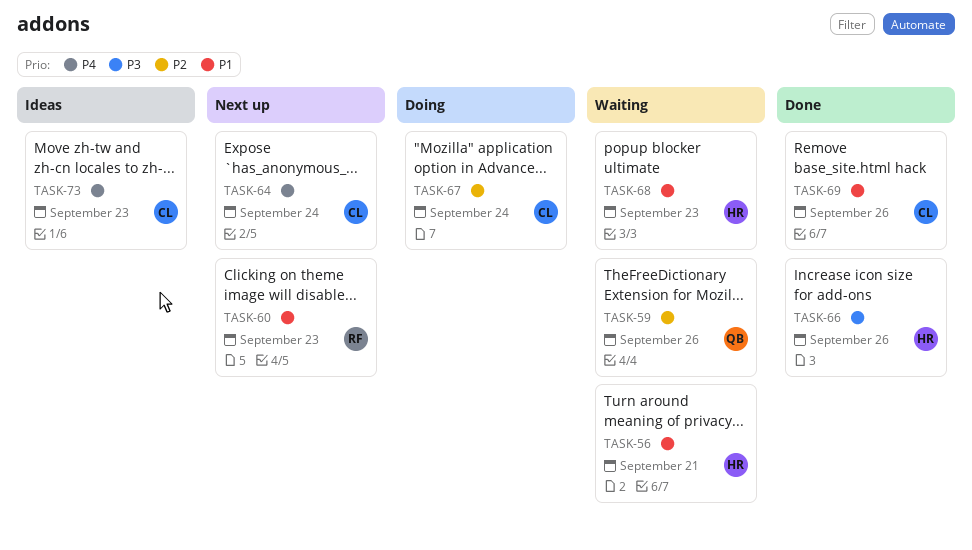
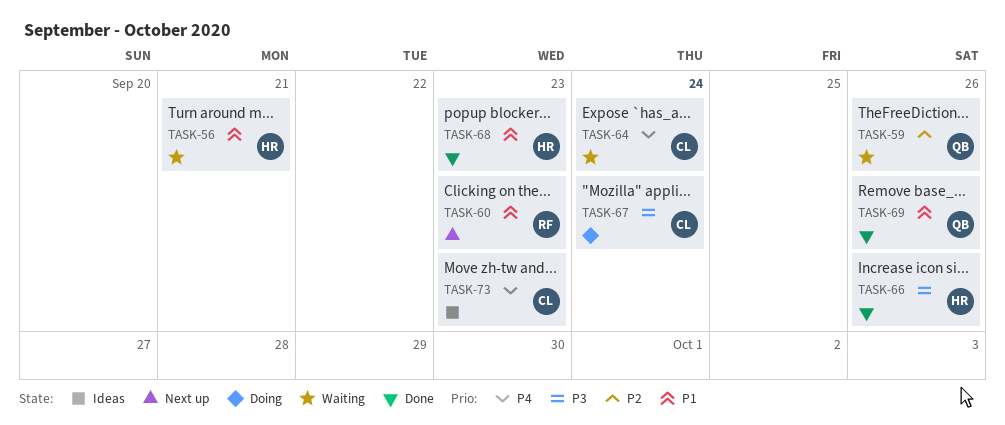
TASK-64, status: Next up -> Waiting
TASK-67, priority: P2 -> P3
TASK-68, status: Waiting -> Done
TASK-69, owner: CL -> QB

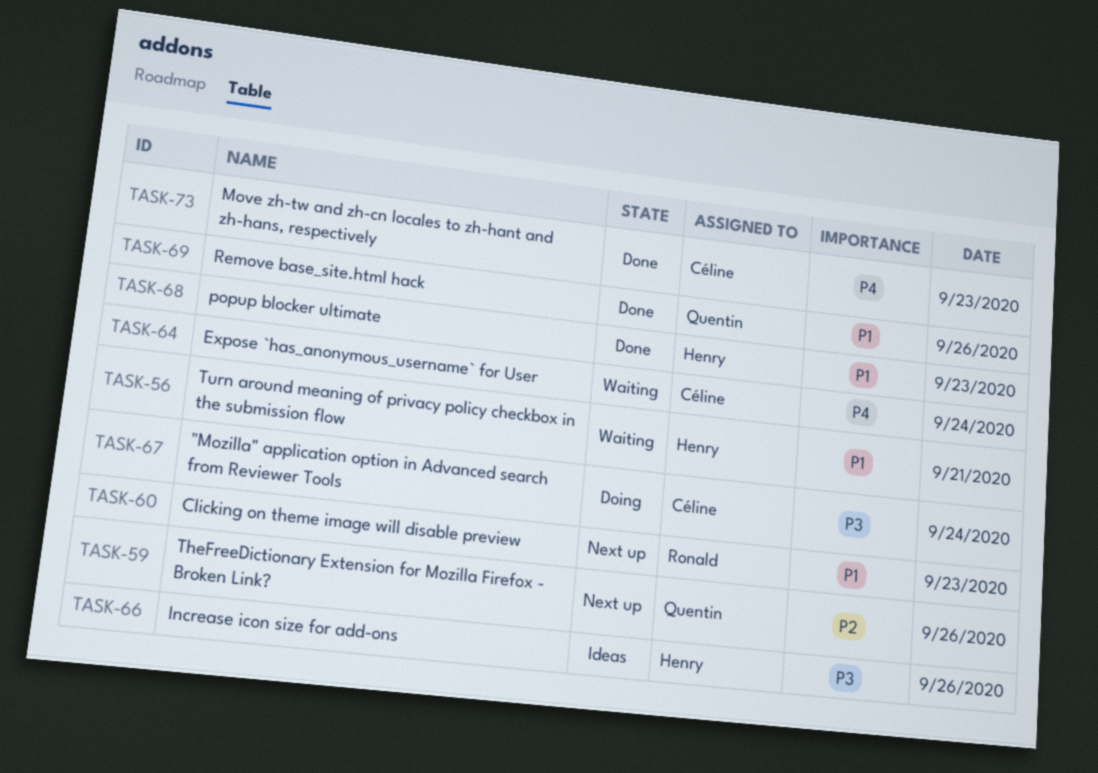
TASK-59, status: Waiting -> Next up
TASK-66, status: Done -> Ideas
TASK-73, status: Ideas -> Done

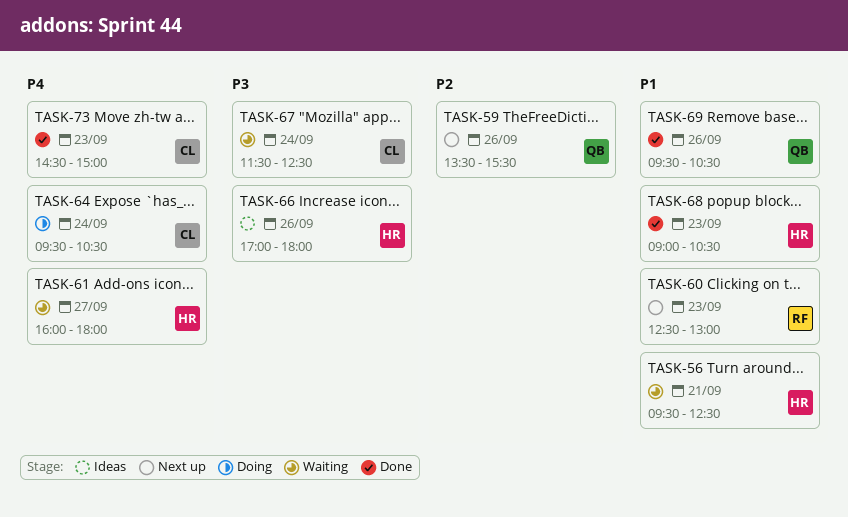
TASK-61: none -> present
TASK-64, status: Waiting -> Doing
TASK-67, status: Doing -> Waiting

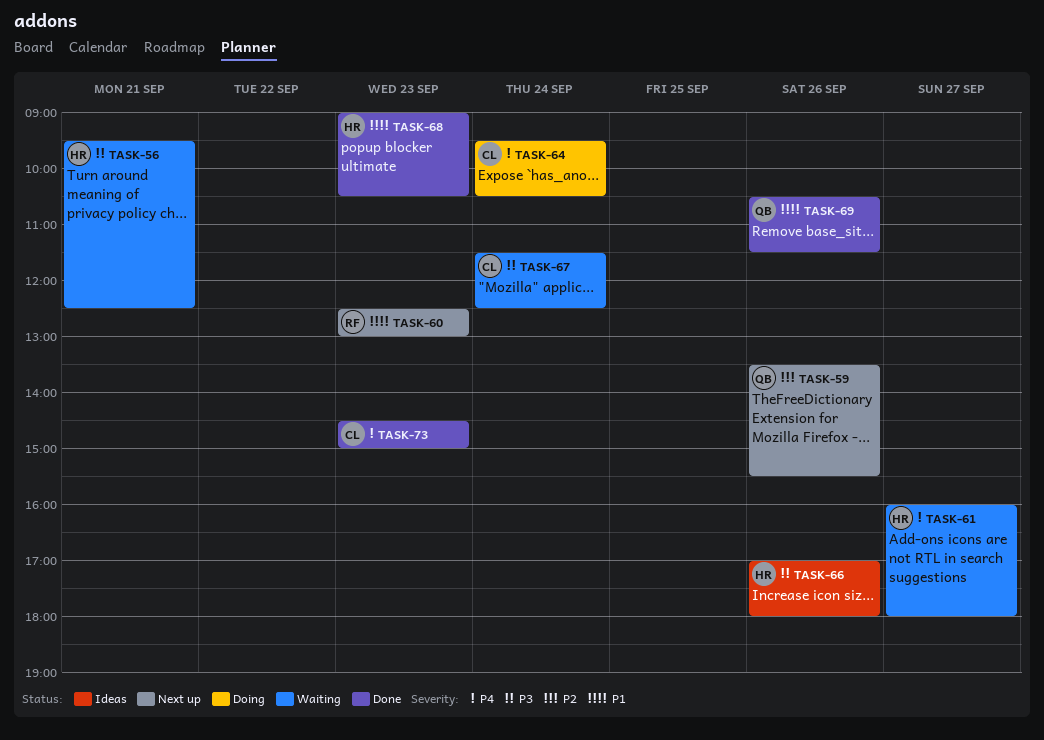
TASK-56, priority: P1 -> P3
TASK-69, begins: 09:30 -> 10:30
TASK-69, ends: 10:30 -> 11:30

